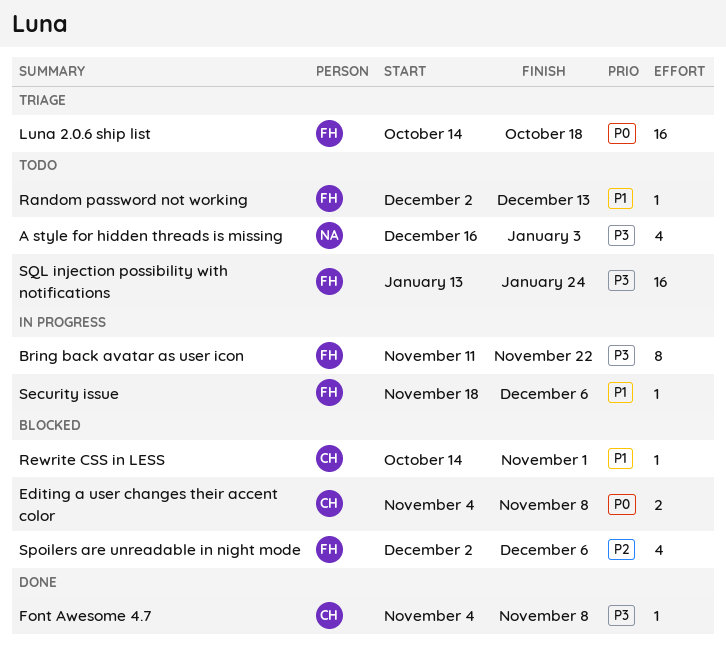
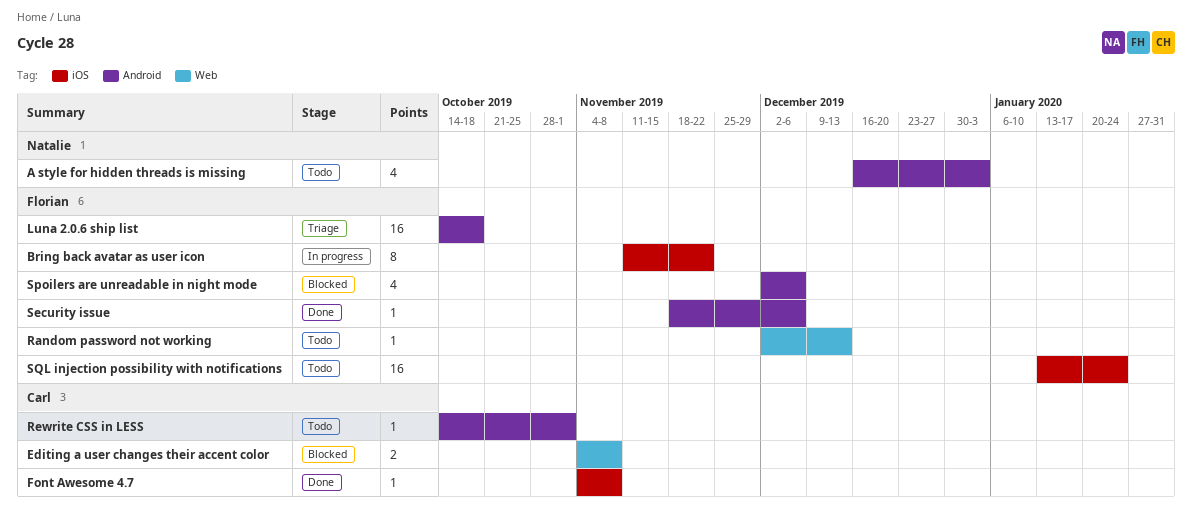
Rewrite CSS in LESS, status: Blocked -> Todo
Security issue, status: In progress -> Done

